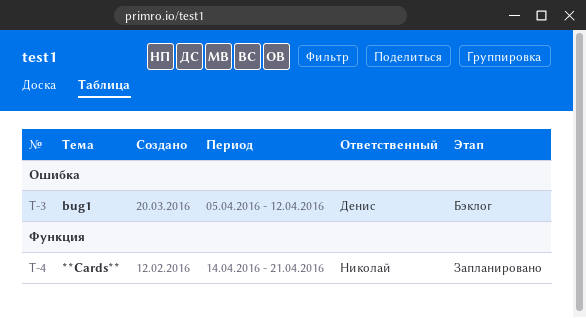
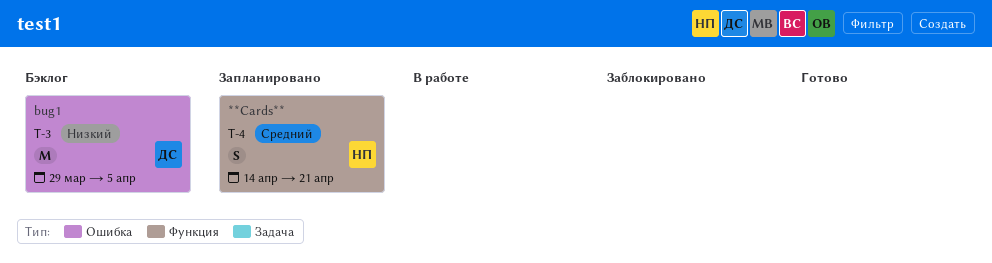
T-3, start: Apr 5 -> Mar 29
T-3, due: Apr 12 -> Apr 5

